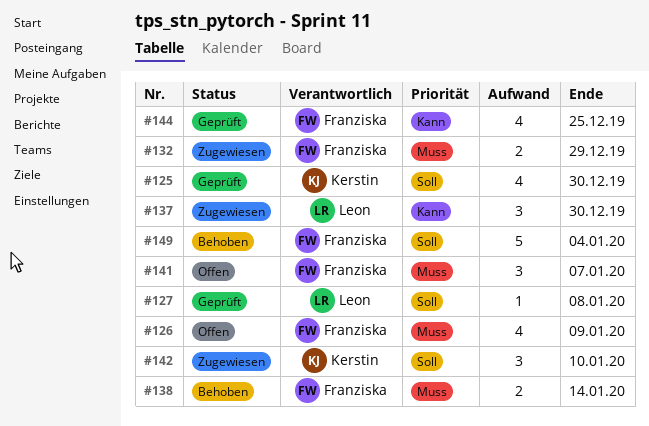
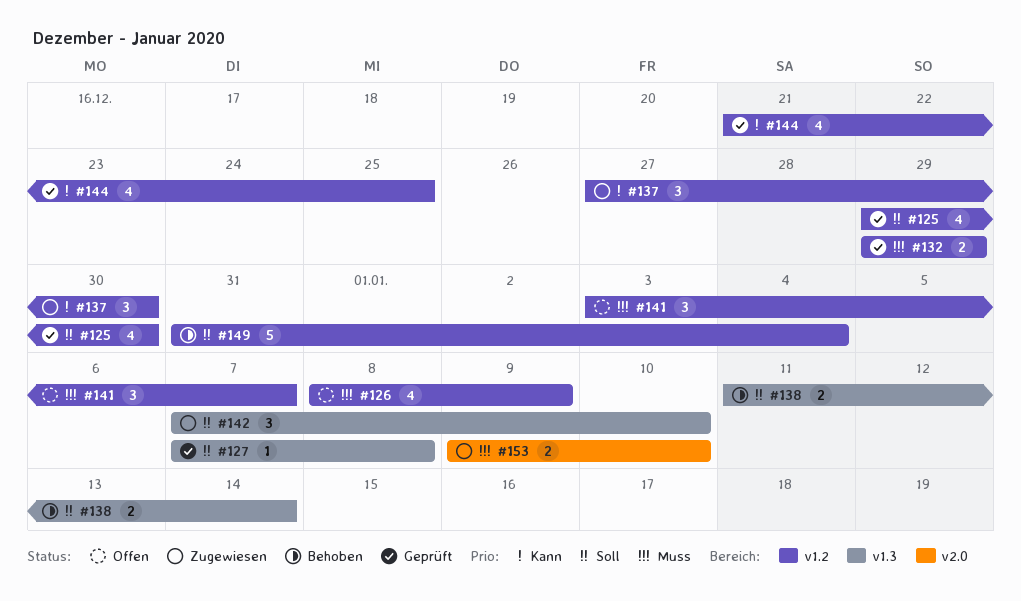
#132, status: Zugewiesen -> Geprüft
#138, priority: Muss -> Soll
#153: none -> present

